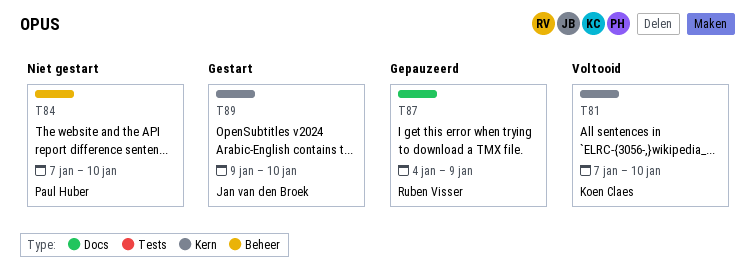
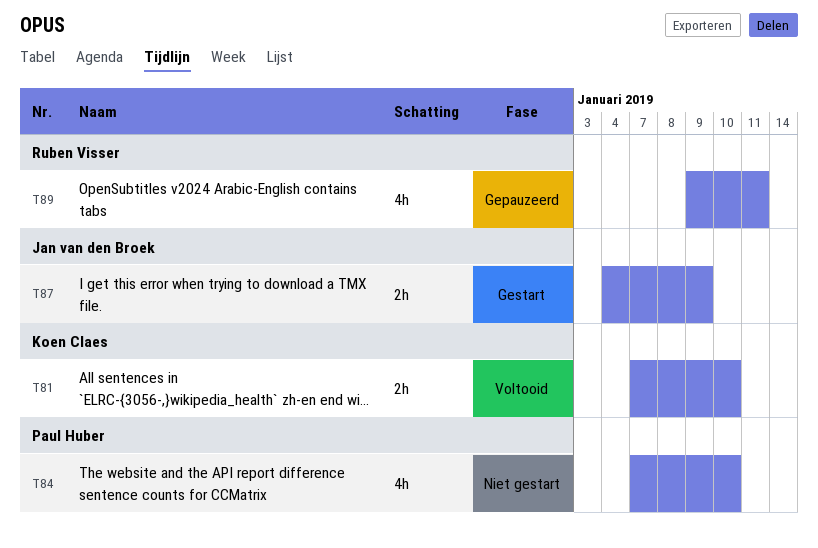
T87, status: Gepauzeerd -> Gestart
T87, owner: Ruben Visser -> Jan van den Broek
T89, status: Gestart -> Gepauzeerd
T89, owner: Jan van den Broek -> Ruben Visser
T89, due: Jan 10 -> Jan 11

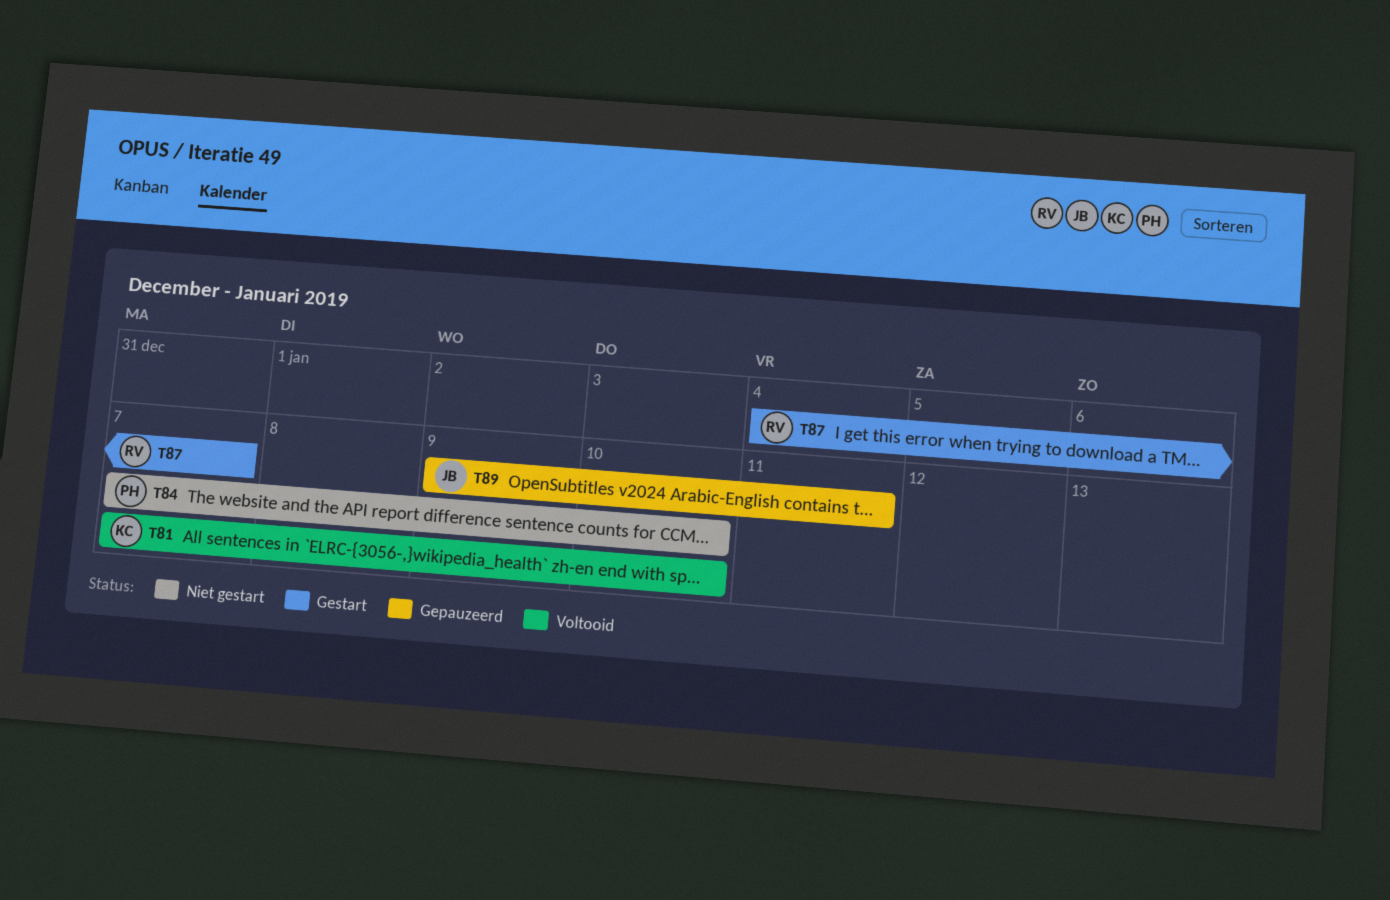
T87, owner: Jan van den Broek -> Ruben Visser
T87, due: Jan 9 -> Jan 7
T89, owner: Ruben Visser -> Jan van den Broek

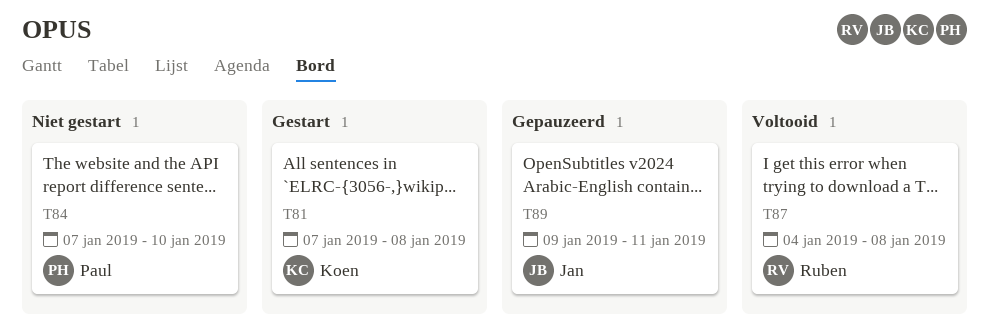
T81, status: Voltooid -> Gestart
T81, due: Jan 10 -> Jan 8
T87, status: Gestart -> Voltooid
T87, due: Jan 7 -> Jan 8

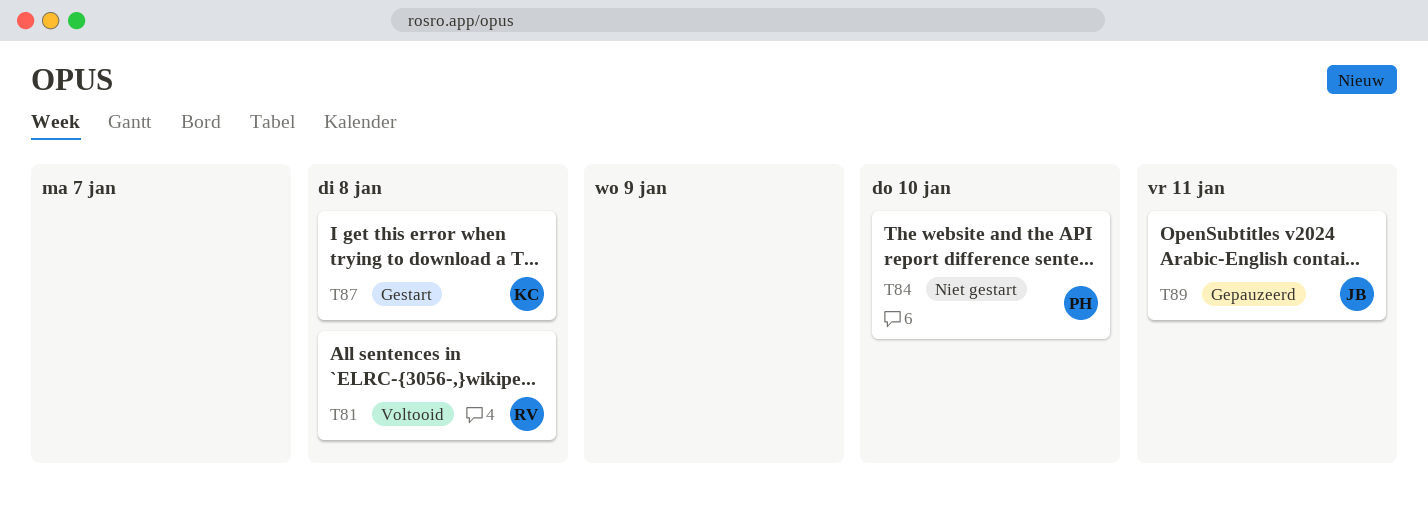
T81, status: Gestart -> Voltooid
T81, owner: Koen -> Ruben
T87, status: Voltooid -> Gestart
T87, owner: Ruben -> Koen

